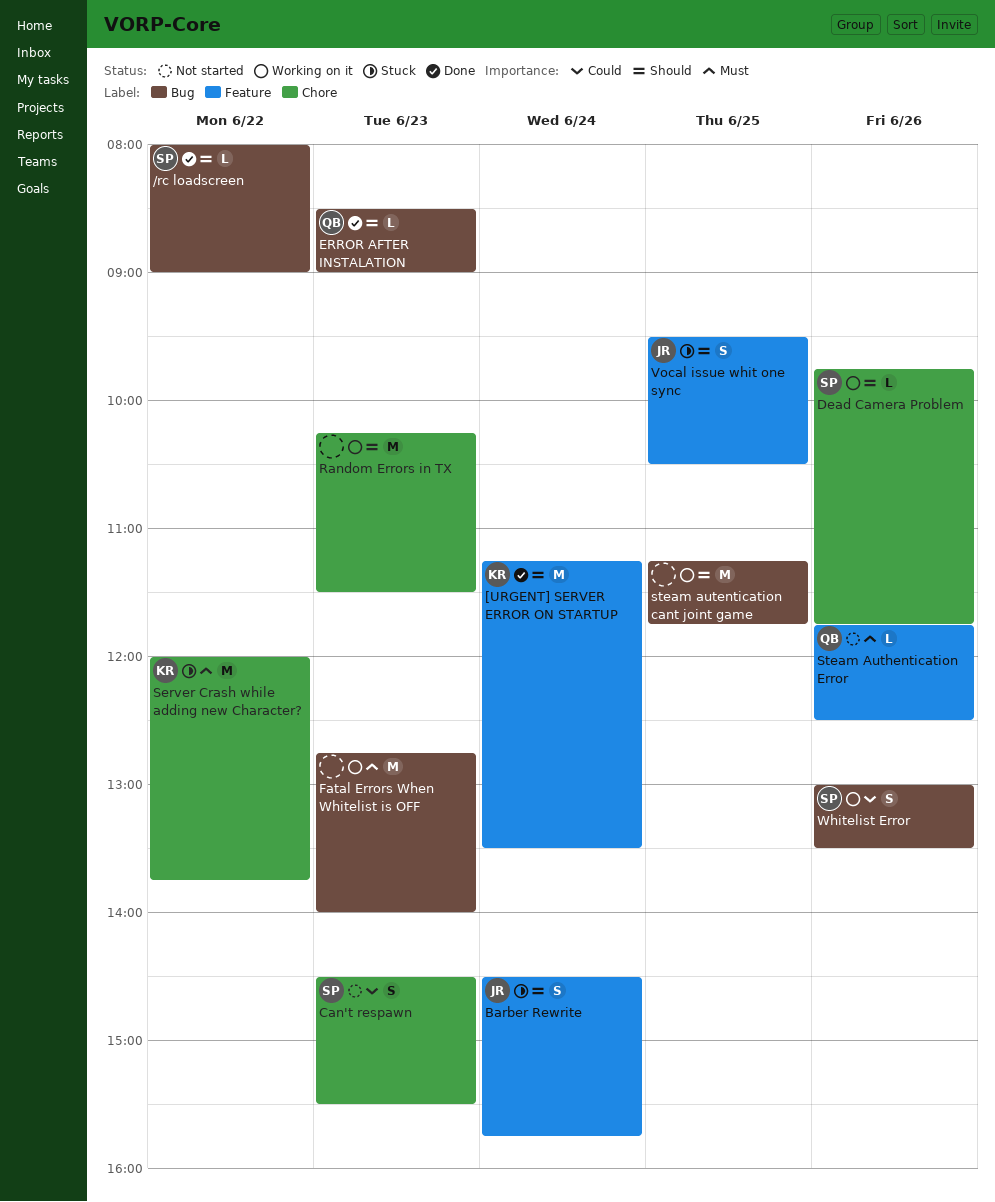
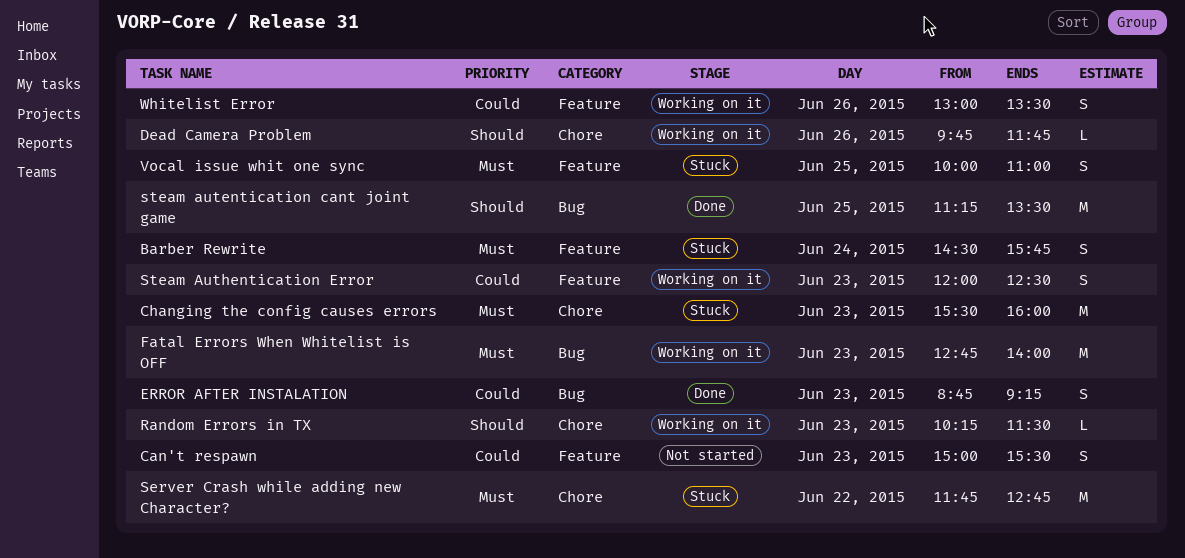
/rc loadscreen: present -> none
[URGENT] SERVER ERROR ON STARTUP: present -> none
Barber Rewrite, priority: Should -> Must
Can't respawn, label: Chore -> Feature
Can't respawn, begins: 14:30 -> 15:00
Changing the config causes errors: none -> present
ERROR AFTER INSTALATION, priority: Should -> Could
ERROR AFTER INSTALATION, estimate: L -> S
ERROR AFTER INSTALATION, begins: 08:30 -> 08:45
ERROR AFTER INSTALATION, ends: 09:00 -> 09:15
Random Errors in TX, estimate: M -> L
Server Crash while adding new Character?, begins: 12:00 -> 11:45
Server Crash while adding new Character?, ends: 13:45 -> 12:45
steam autentication cant joint game, status: Working on it -> Done
steam autentication cant joint game, ends: 11:45 -> 13:30
Steam Authentication Error, status: Not started -> Working on it
Steam Authentication Error, priority: Must -> Could
Steam Authentication Error, estimate: L -> S
Steam Authentication Error, day: Jun 26 -> Jun 23
Steam Authentication Error, begins: 11:45 -> 12:00
Vocal issue whit one sync, priority: Should -> Must
Vocal issue whit one sync, begins: 09:30 -> 10:00
Vocal issue whit one sync, ends: 10:30 -> 11:00
Whitelist Error, label: Bug -> Feature

